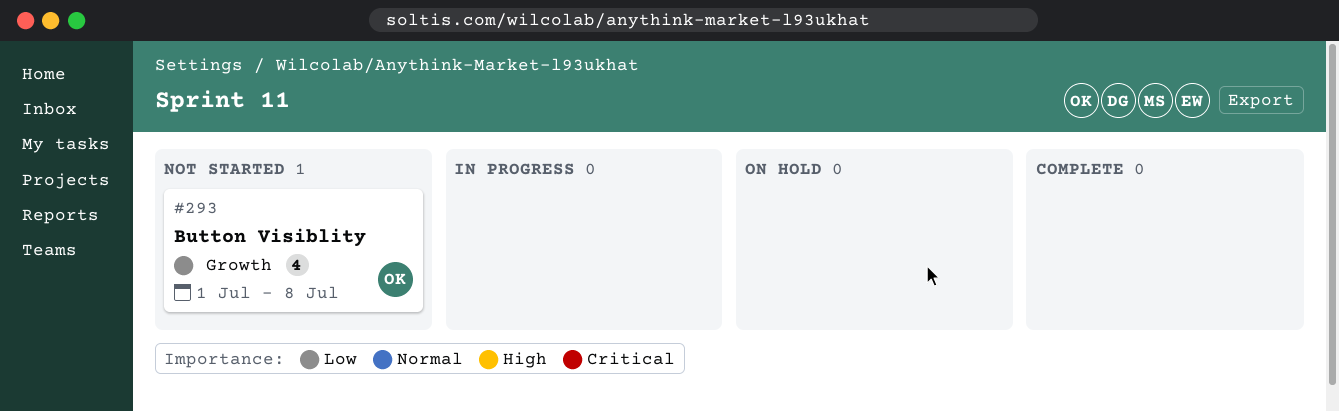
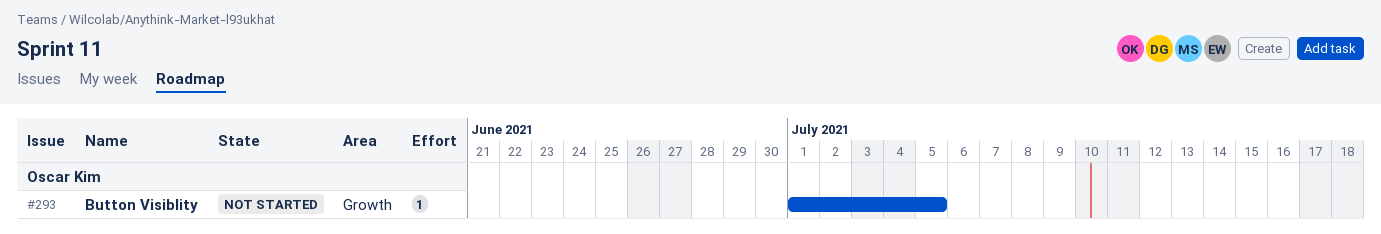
#293, estimate: 4 -> 1
#293, due: Jul 8 -> Jul 5

